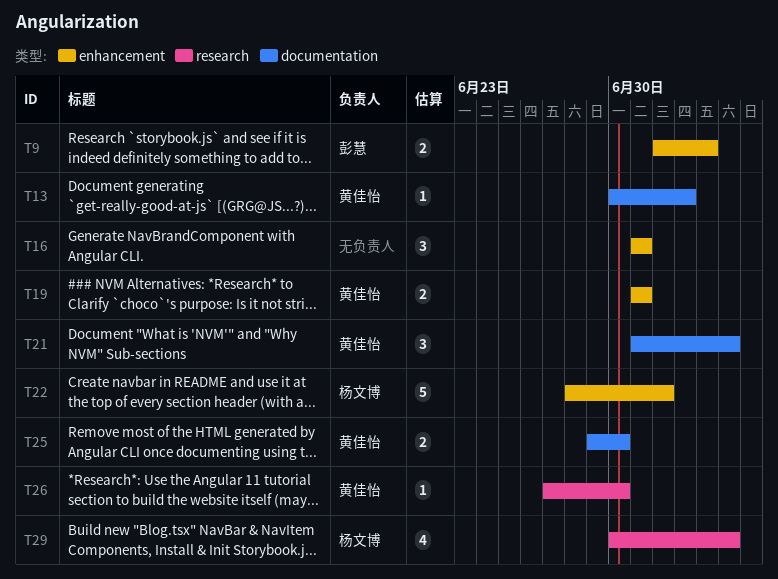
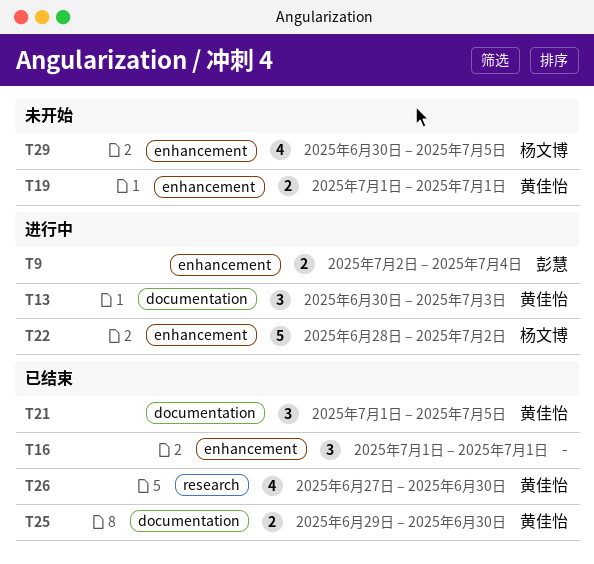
T13, estimate: 1 -> 3
T26, estimate: 1 -> 4
T29, label: research -> enhancement

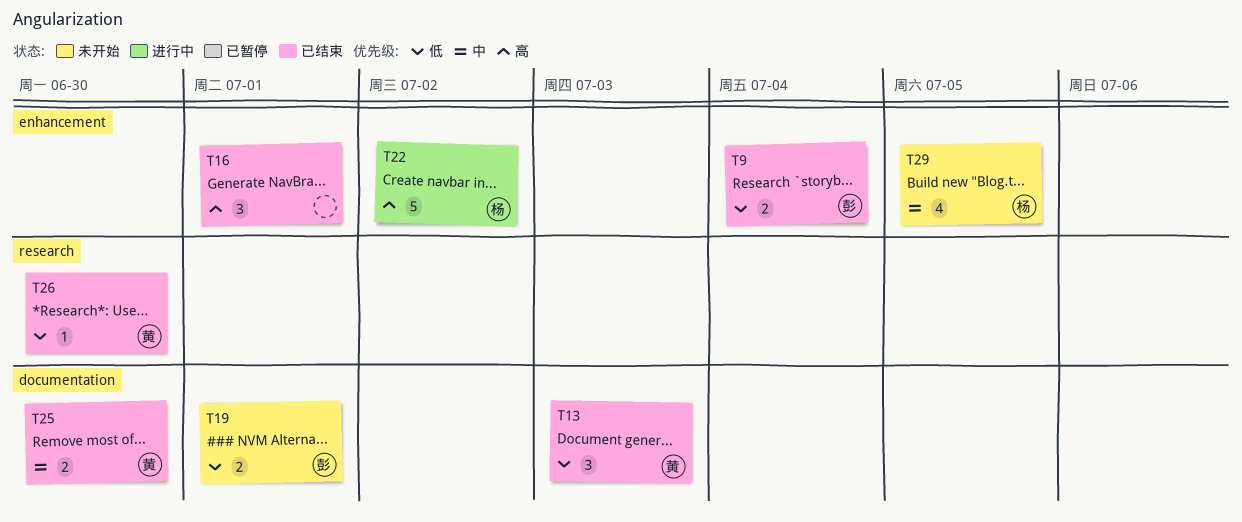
T9, status: 进行中 -> 已结束
T13, status: 进行中 -> 已结束
T19, owner: 黄佳怡 -> 彭慧
T19, label: enhancement -> documentation
T21: present -> none
T26, estimate: 4 -> 1

